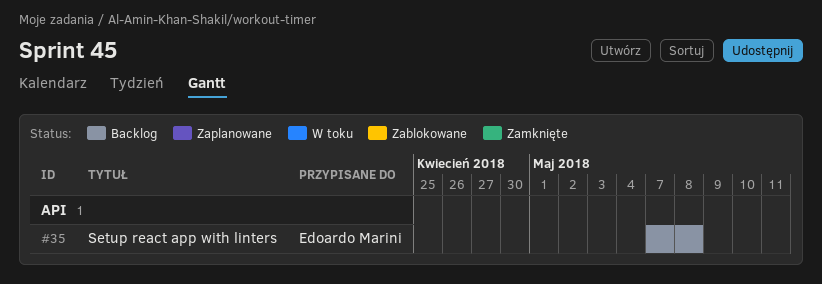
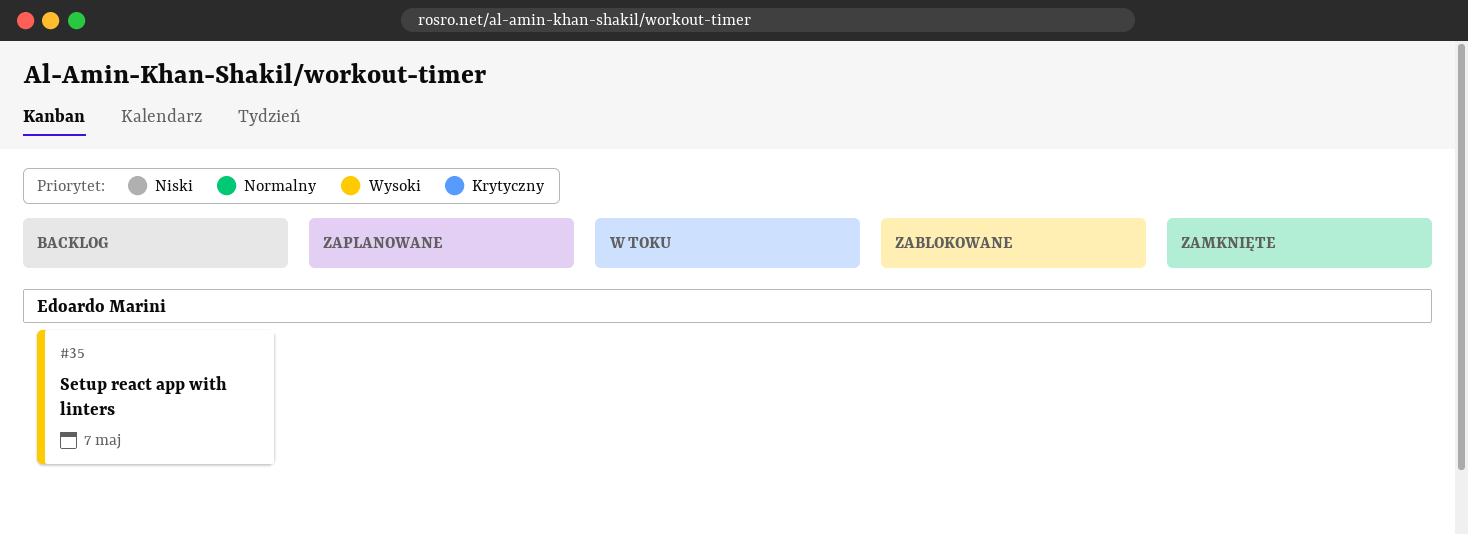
#35, due: May 8 -> May 7

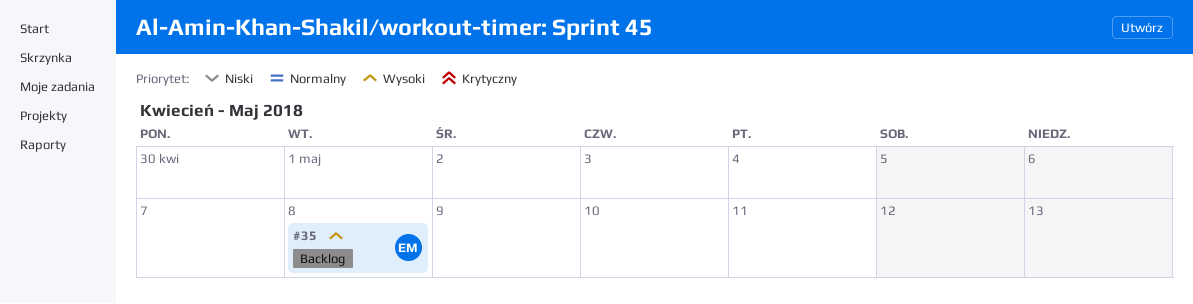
#35, due: May 7 -> May 8

